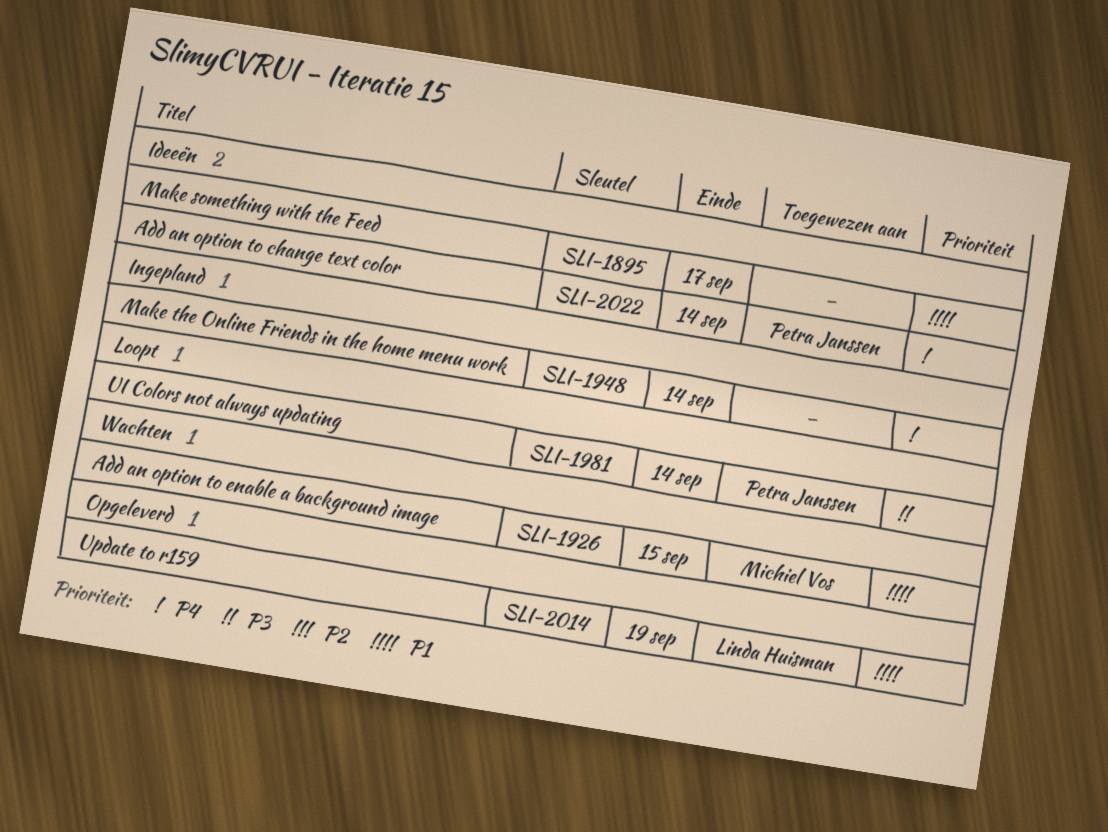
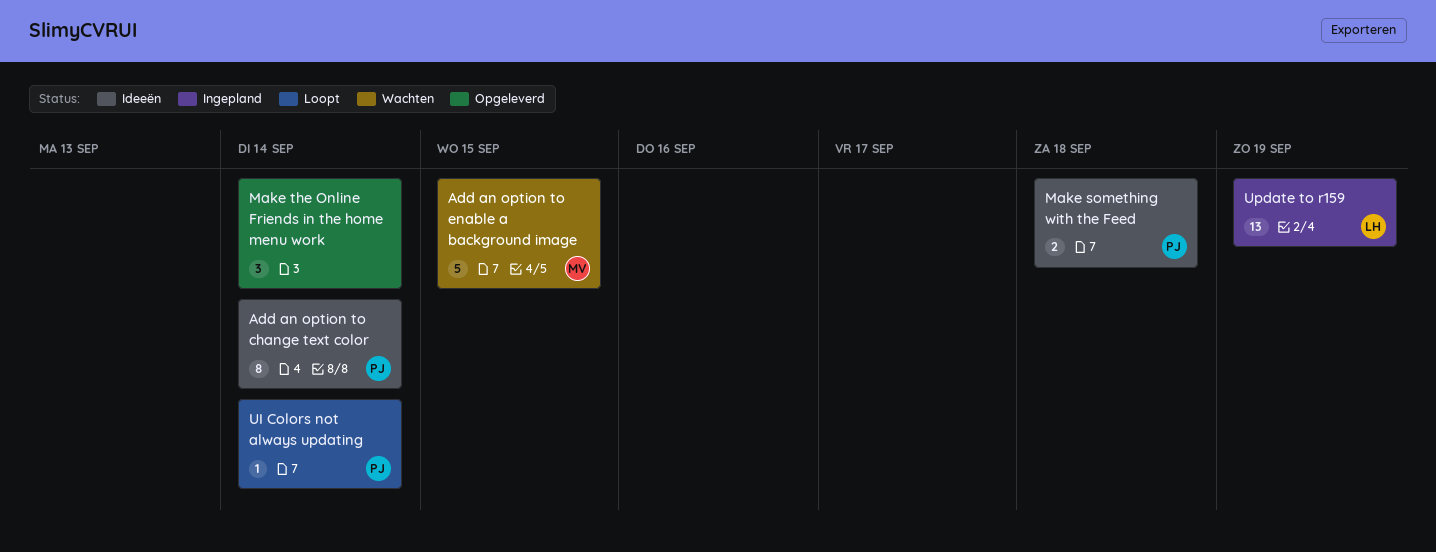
Make something with the Feed, owner: none -> Petra Janssen
Make something with the Feed, due: Sep 17 -> Sep 18
Make the Online Friends in the home menu work, status: Ingepland -> Opgeleverd
Update to r159, status: Opgeleverd -> Ingepland

